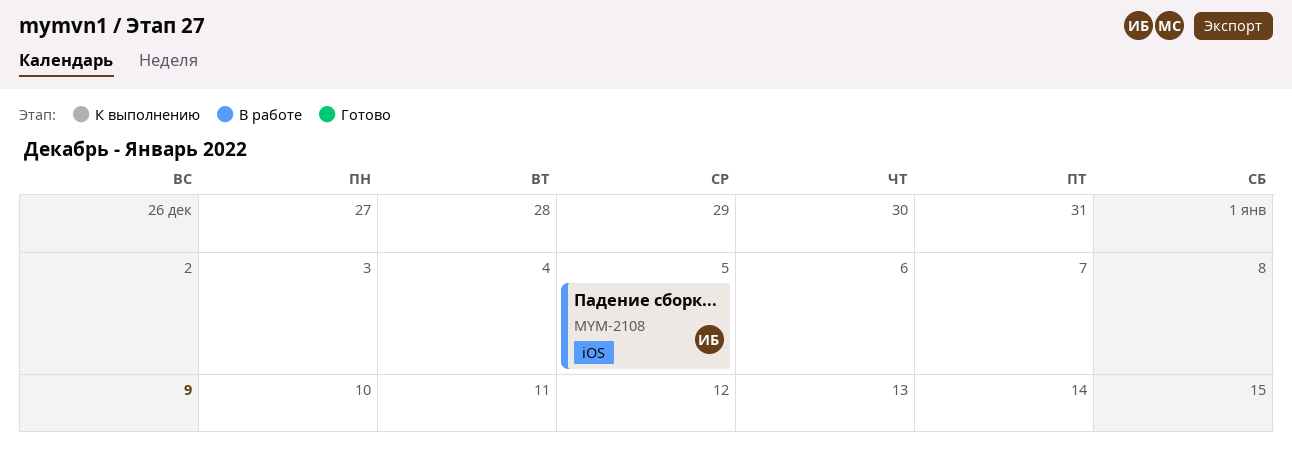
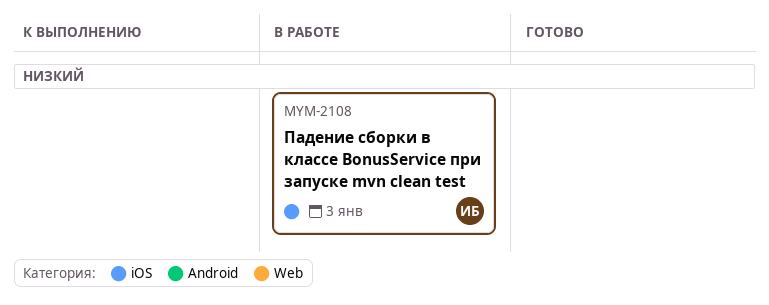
MYM-2108, due: Jan 5 -> Jan 3

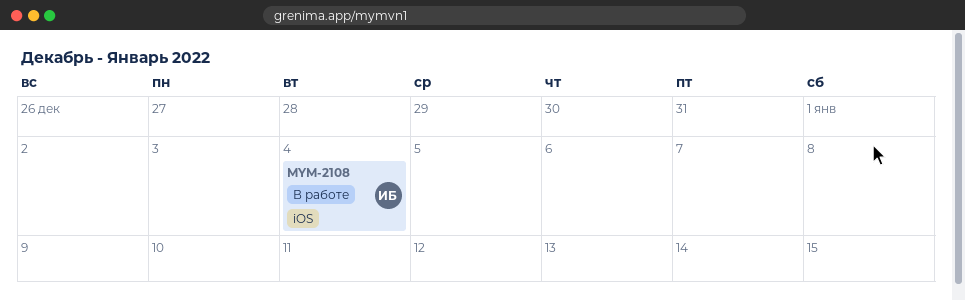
MYM-2108, due: Jan 3 -> Jan 4

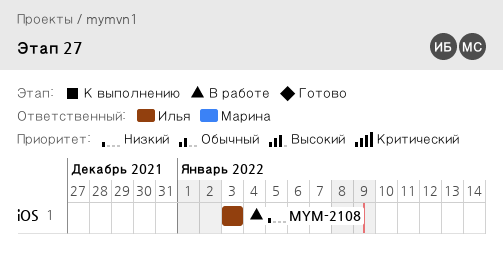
MYM-2108, due: Jan 4 -> Jan 3

